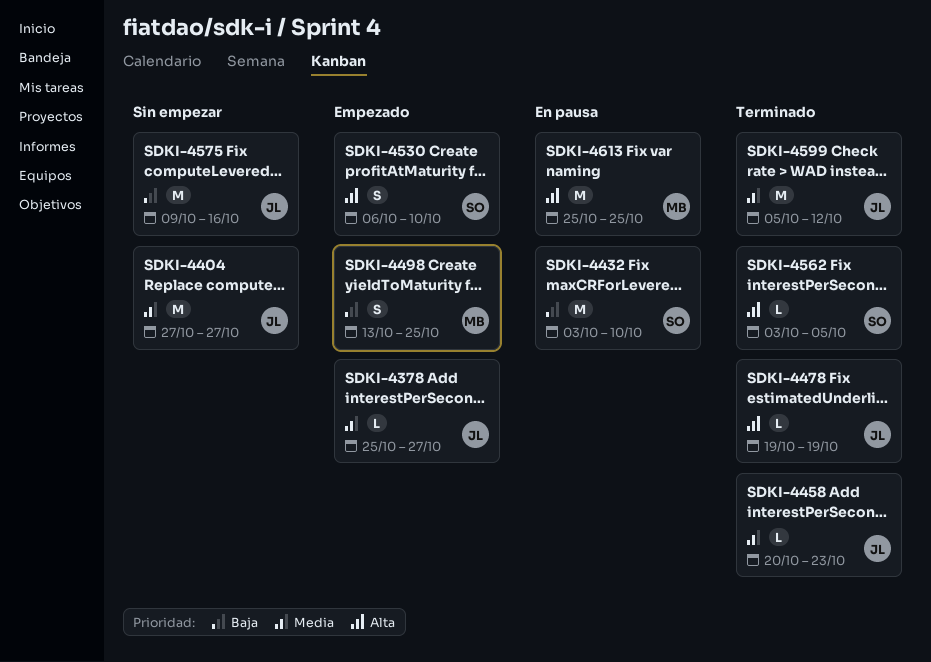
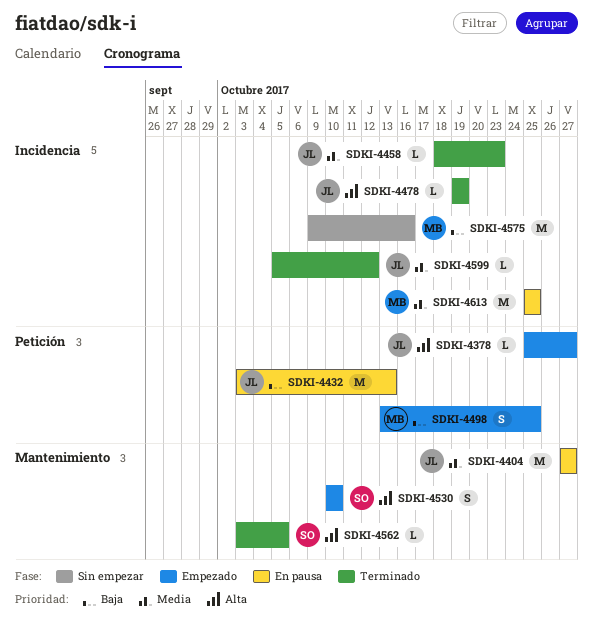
SDKI-4378, priority: Media -> Alta
SDKI-4404, status: Sin empezar -> En pausa
SDKI-4432, owner: SO -> JL
SDKI-4432, due: Oct 10 -> Oct 13
SDKI-4458, start: Oct 20 -> Oct 18
SDKI-4530, start: Oct 6 -> Oct 10
SDKI-4575, owner: JL -> MB
SDKI-4599, estimate: M -> L
SDKI-4613, priority: Alta -> Media

